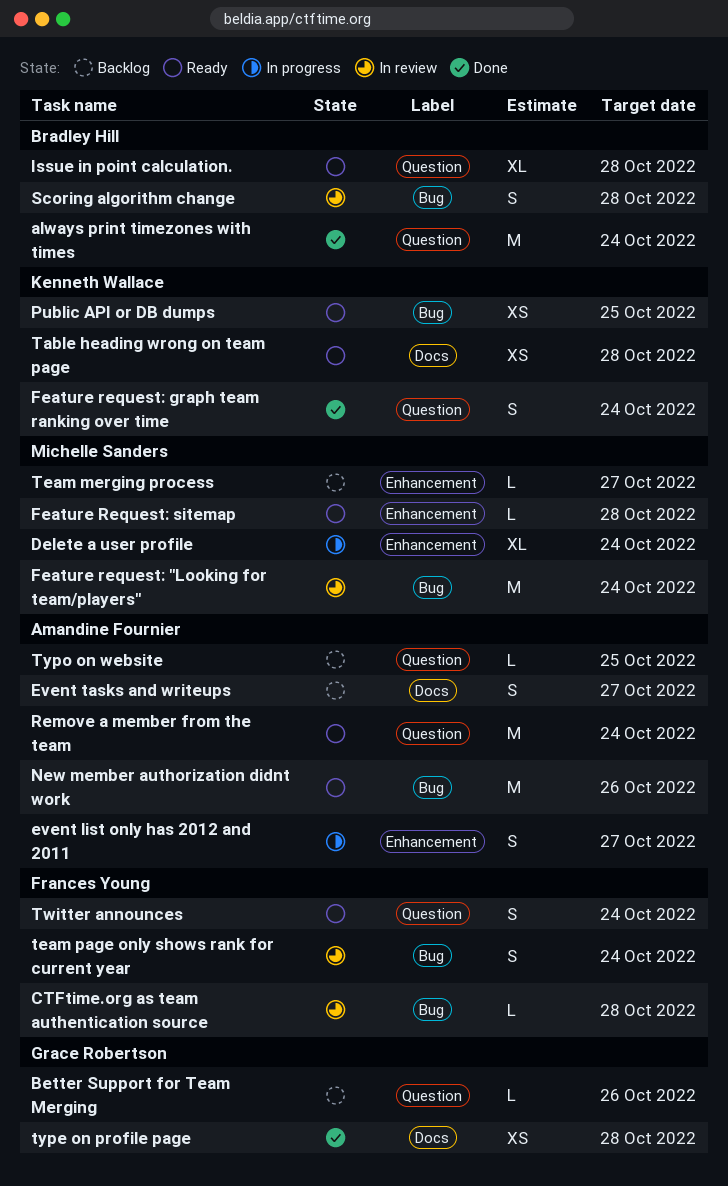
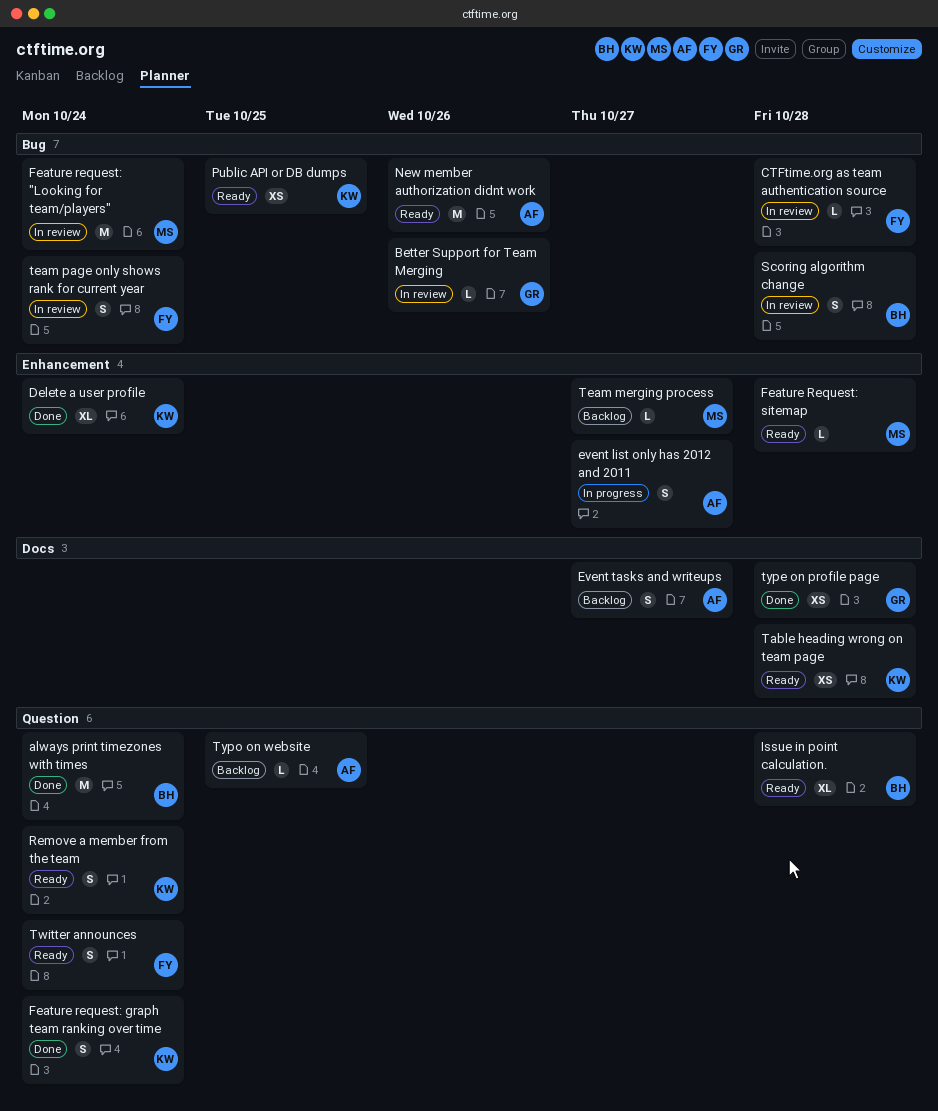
Better Support for Team Merging, status: Backlog -> In review
Better Support for Team Merging, label: Question -> Bug
Delete a user profile, status: In progress -> Done
Delete a user profile, owner: Michelle Sanders -> Kenneth Wallace
Remove a member from the team, owner: Amandine Fournier -> Kenneth Wallace
Remove a member from the team, estimate: M -> S

